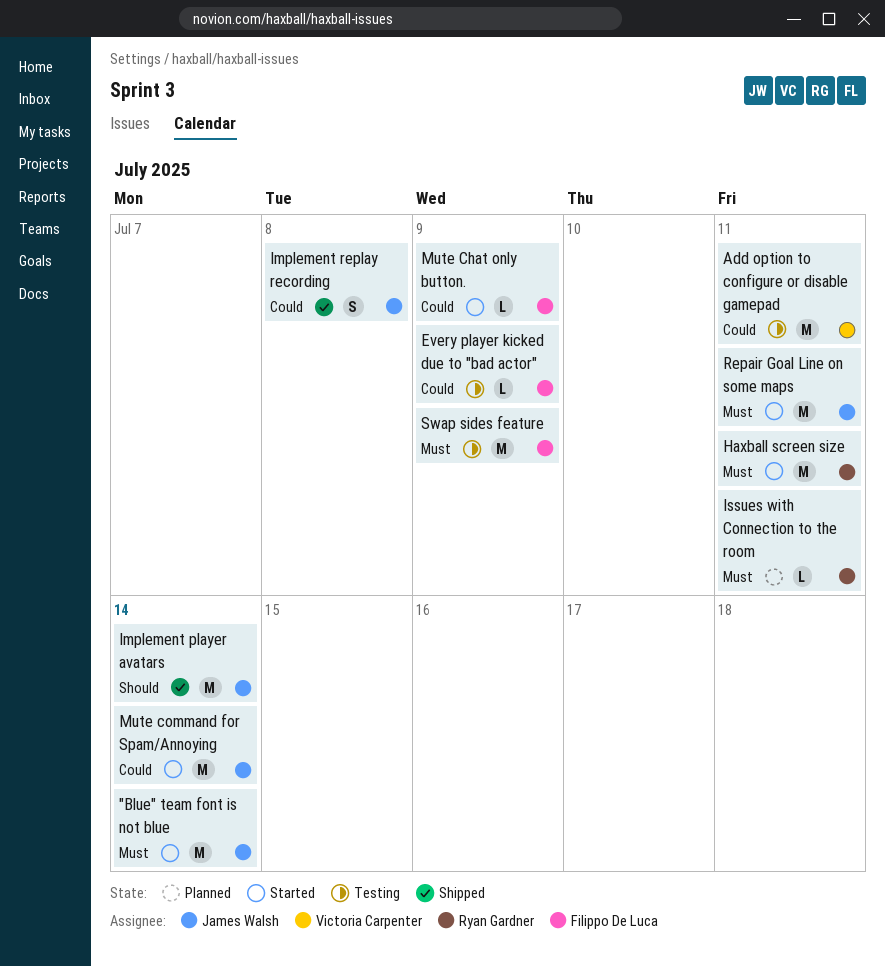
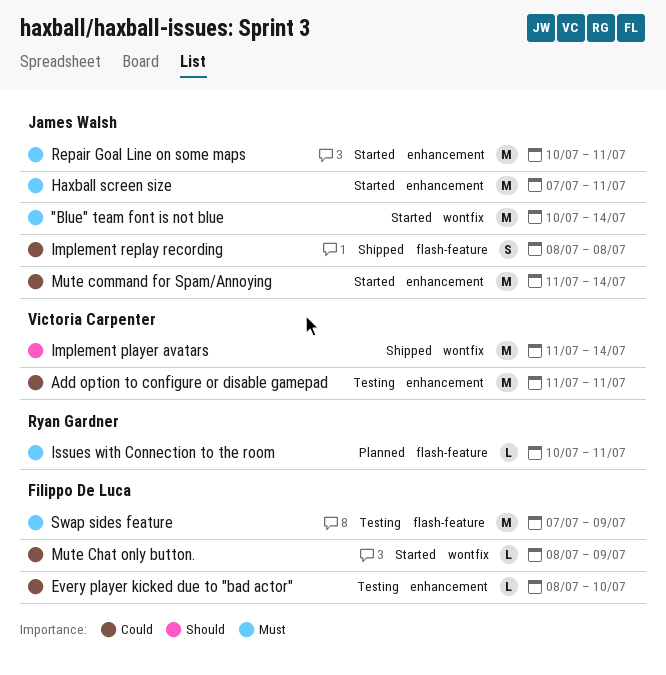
Every player kicked due to "bad actor", due: Jul 9 -> Jul 10
Haxball screen size, owner: Ryan Gardner -> James Walsh
Implement player avatars, owner: James Walsh -> Victoria Carpenter

